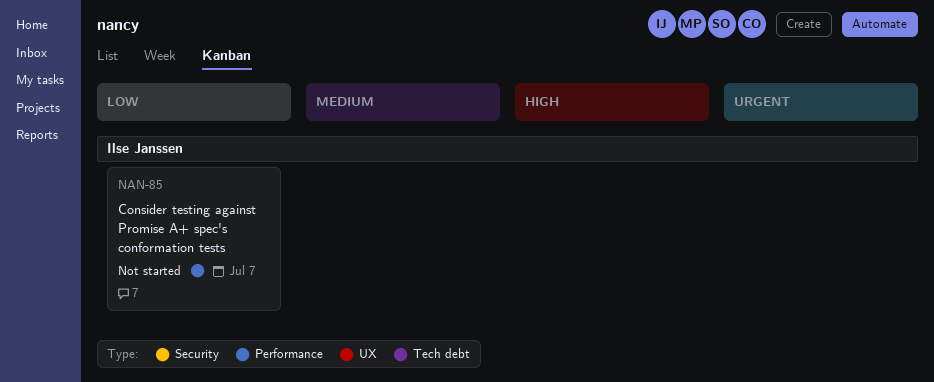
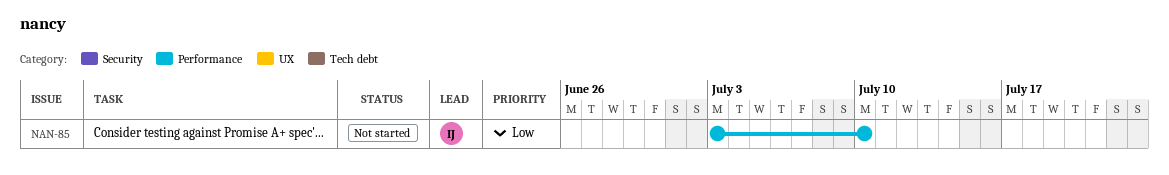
NAN-85, due: Jul 7 -> Jul 10

